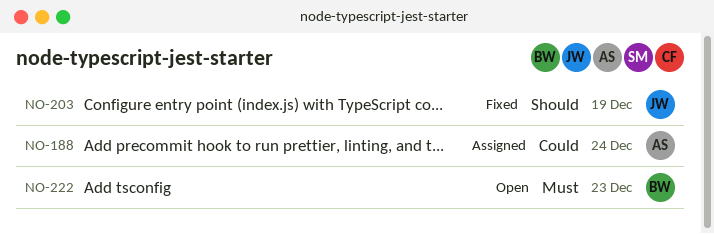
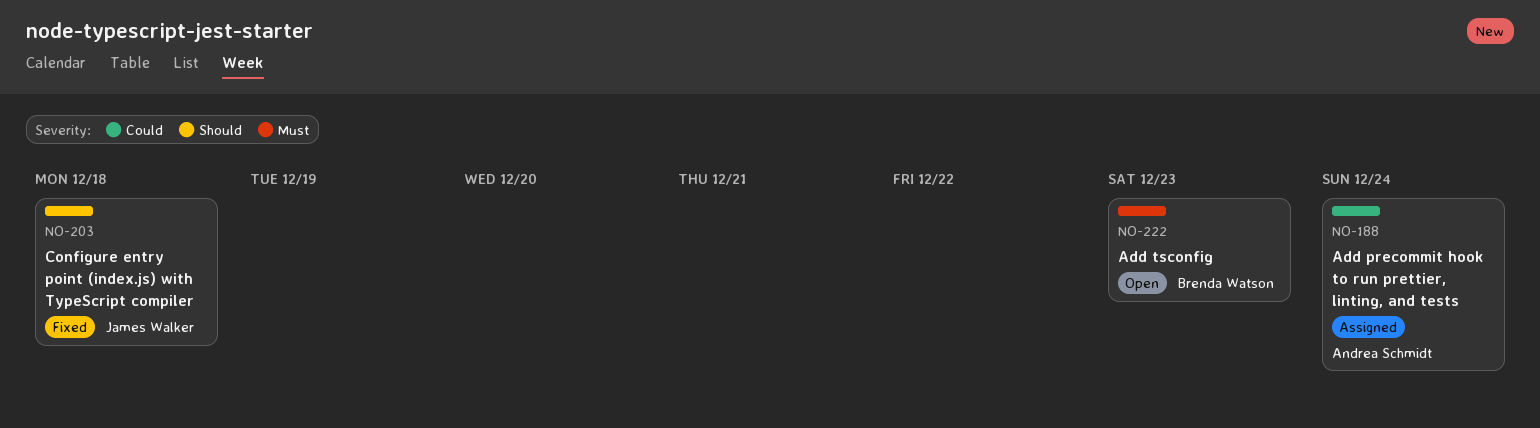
NO-203, due: Dec 19 -> Dec 18

